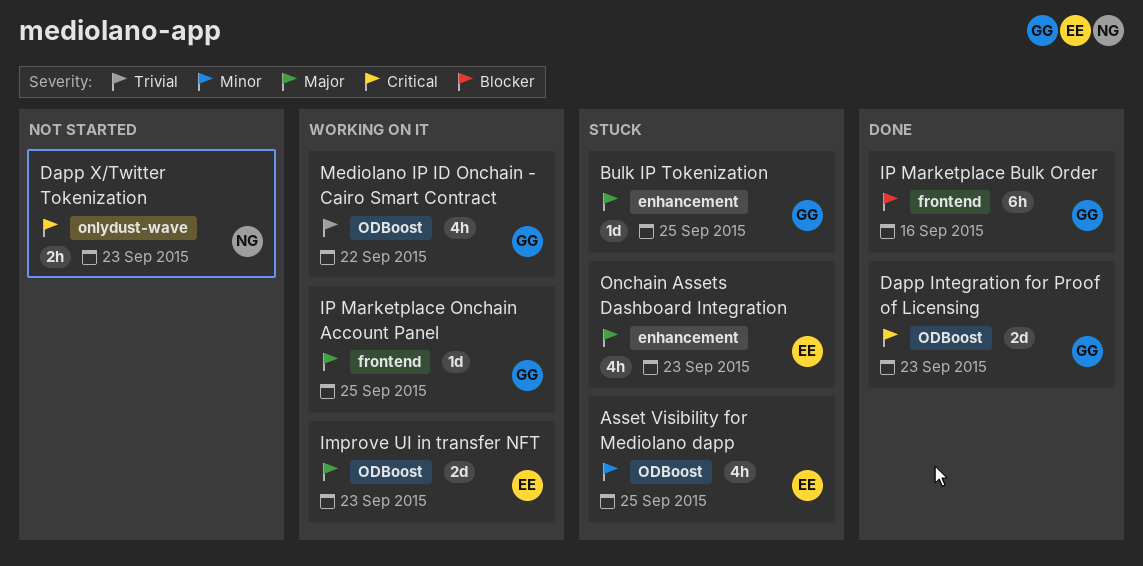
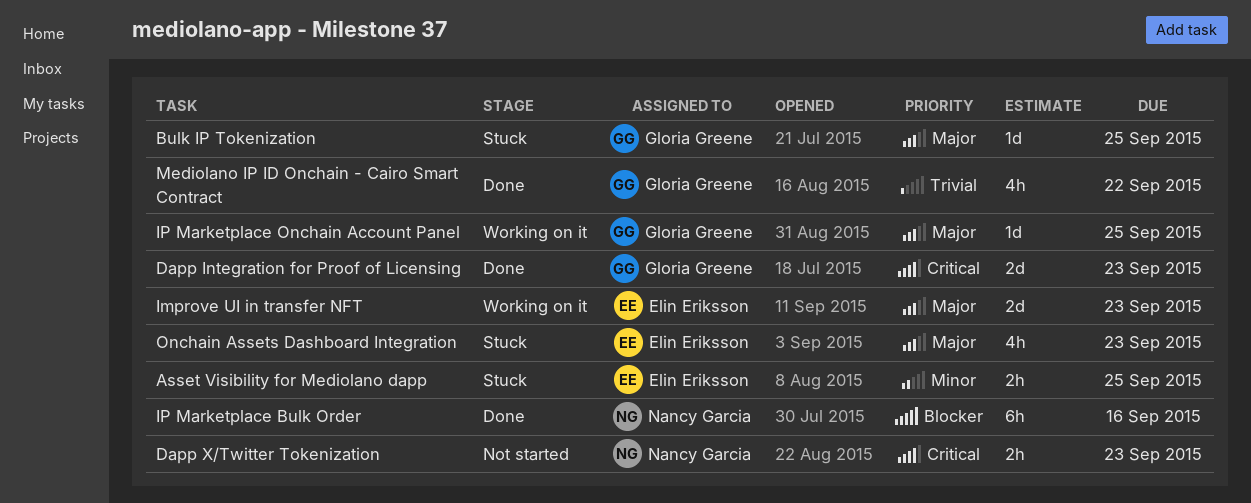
Asset Visibility for Mediolano dapp, estimate: 4h -> 2h
IP Marketplace Bulk Order, owner: Gloria Greene -> Nancy Garcia
Mediolano IP ID Onchain - Cairo Smart Contract, status: Working on it -> Done

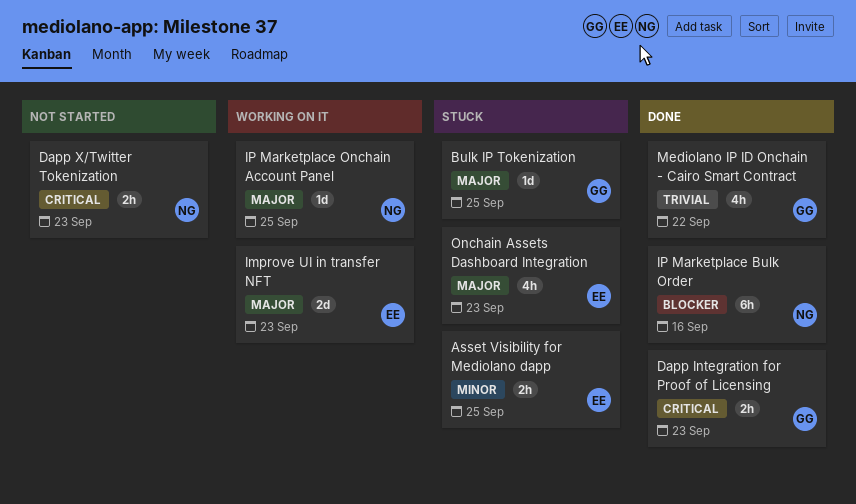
Dapp Integration for Proof of Licensing, estimate: 2d -> 2h
IP Marketplace Onchain Account Panel, owner: Gloria Greene -> Nancy Garcia

